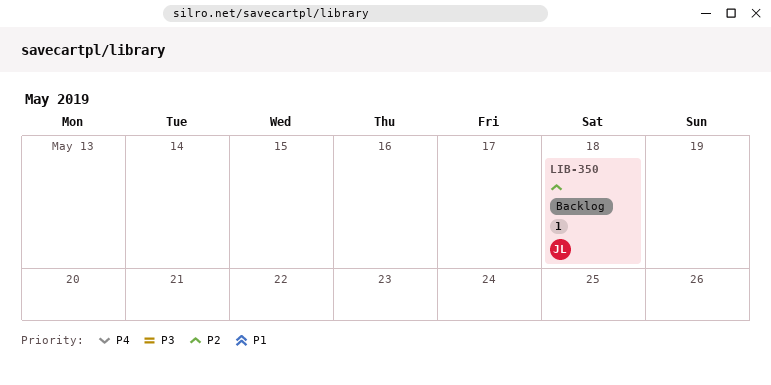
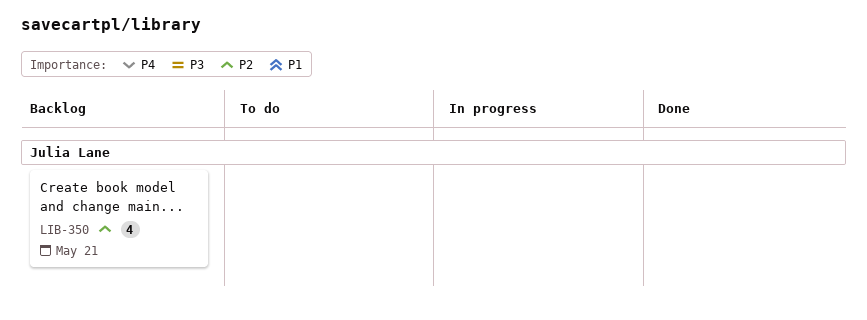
LIB-350, estimate: 1 -> 4
LIB-350, due: May 18 -> May 21

